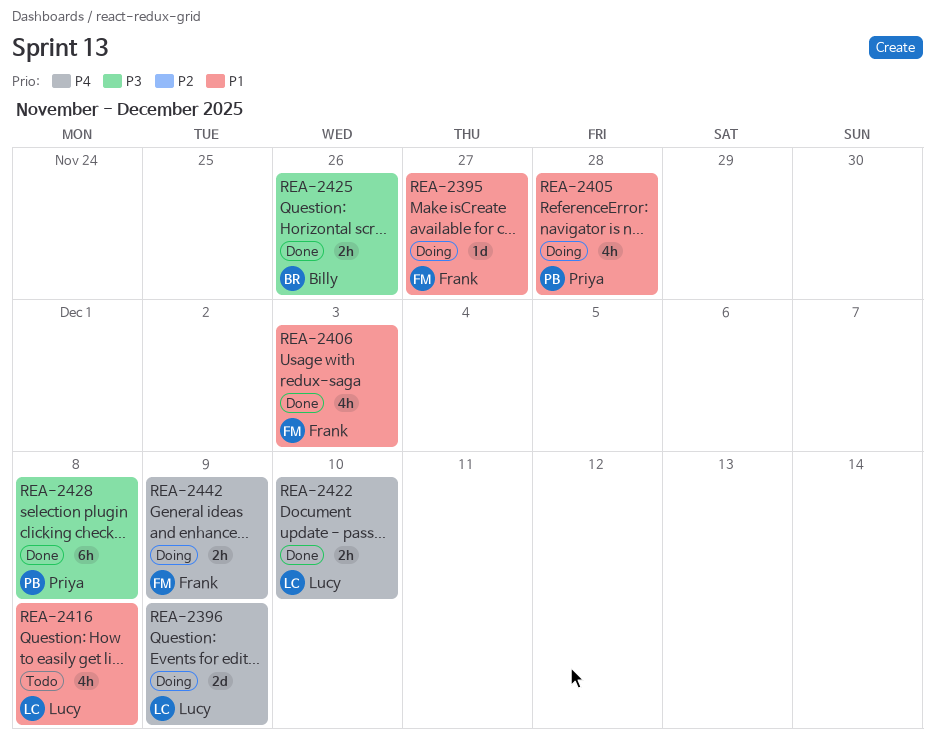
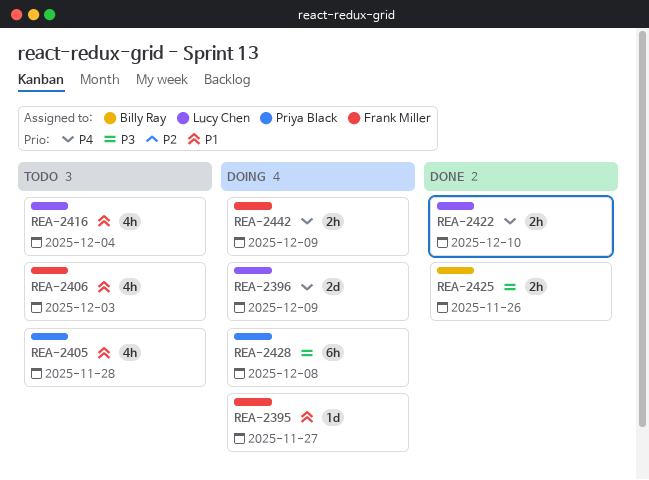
REA-2405, status: Doing -> Todo
REA-2406, status: Done -> Todo
REA-2416, due: Dec 8 -> Dec 4
REA-2428, status: Done -> Doing

